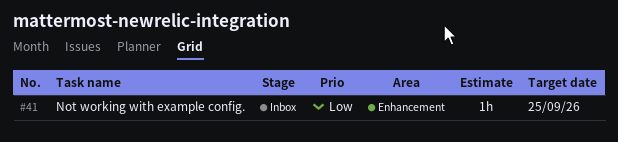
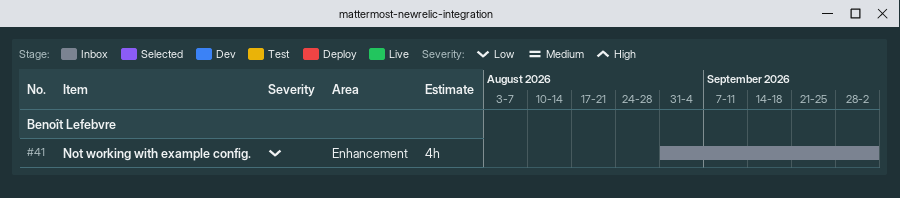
#41, estimate: 1h -> 4h
#41, due: Sep 25 -> Oct 2

